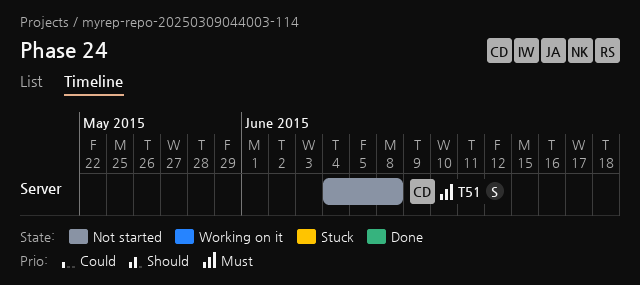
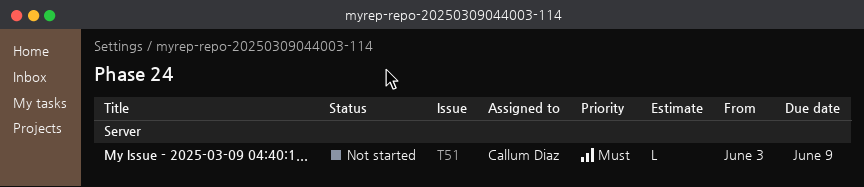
T51, estimate: S -> L
T51, start: Jun 4 -> Jun 3
T51, due: Jun 8 -> Jun 9

